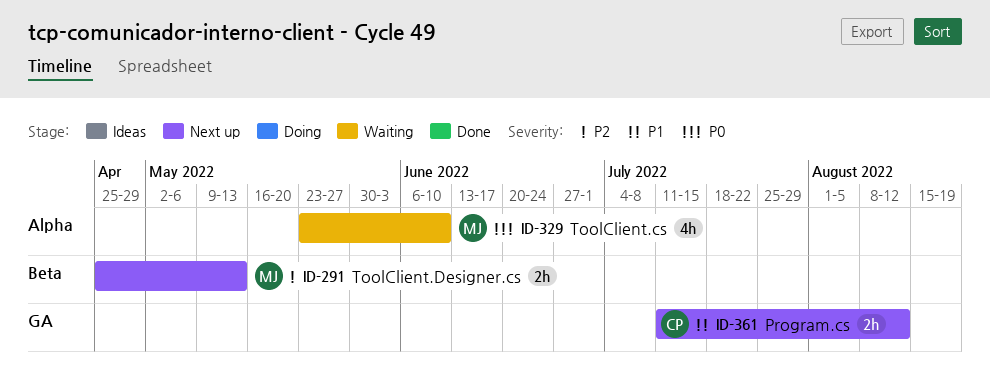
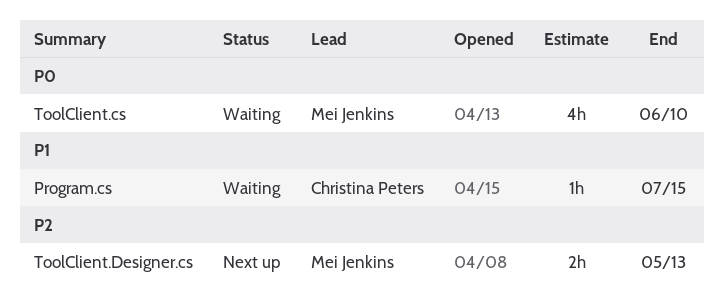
Program.cs, status: Next up -> Waiting
Program.cs, estimate: 2h -> 1h
Program.cs, due: Aug 12 -> Jul 15

